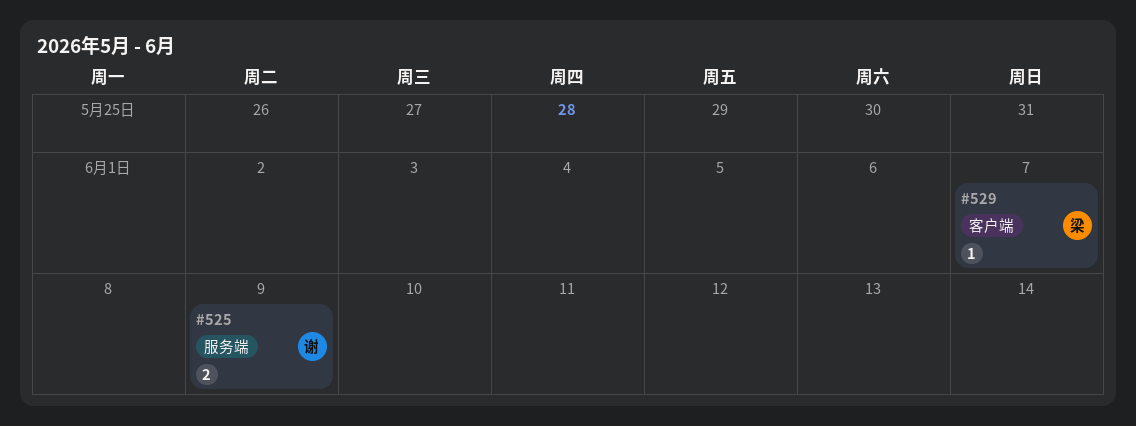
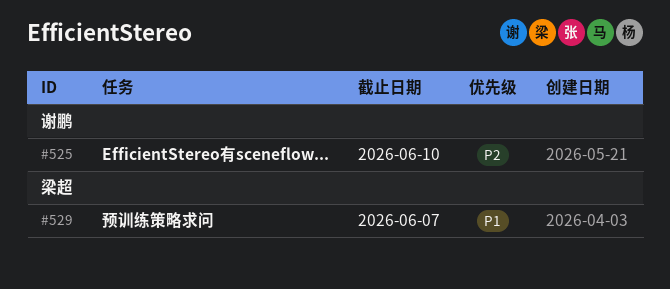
#525, due: Jun 9 -> Jun 10

